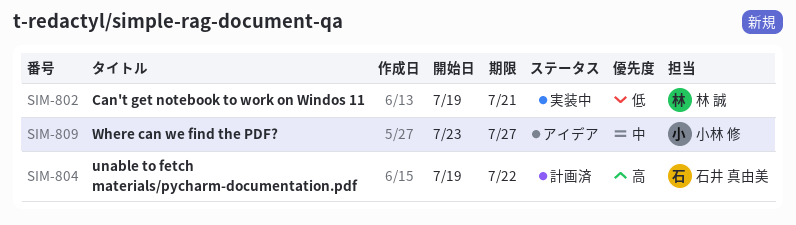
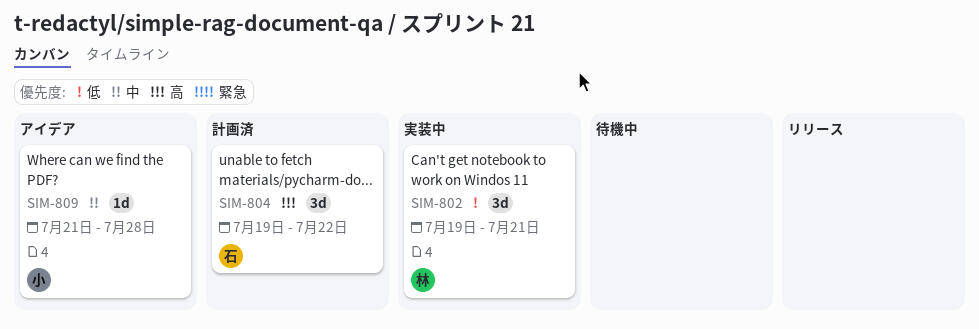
SIM-809, start: Jul 23 -> Jul 21
SIM-809, due: Jul 27 -> Jul 28

